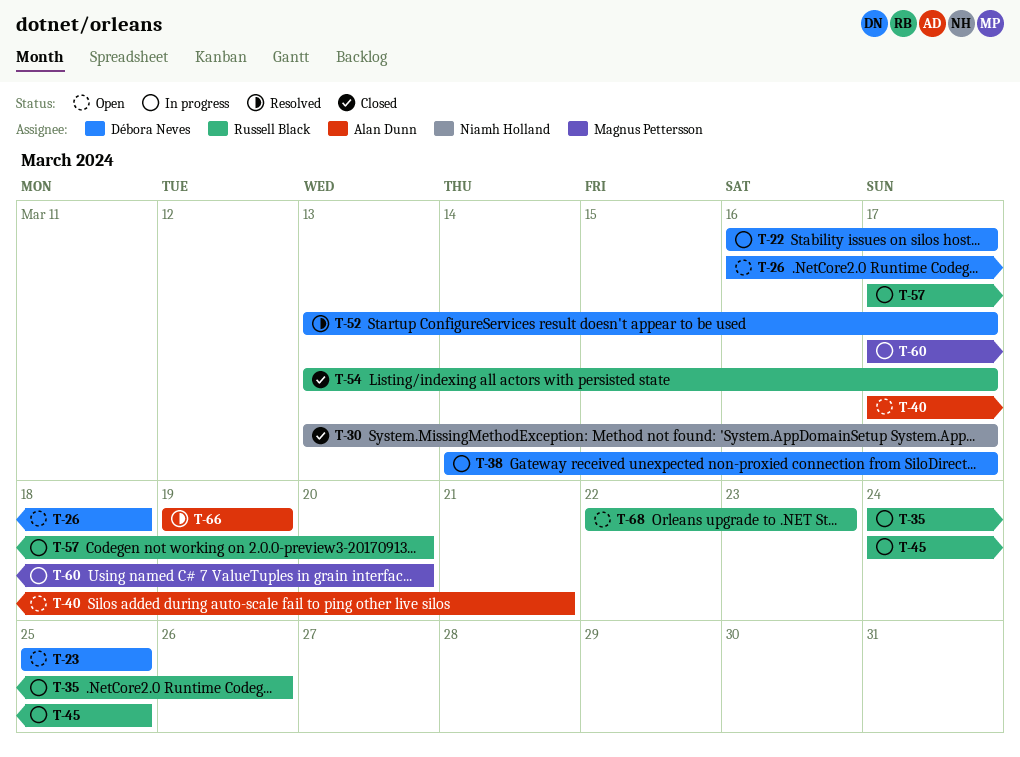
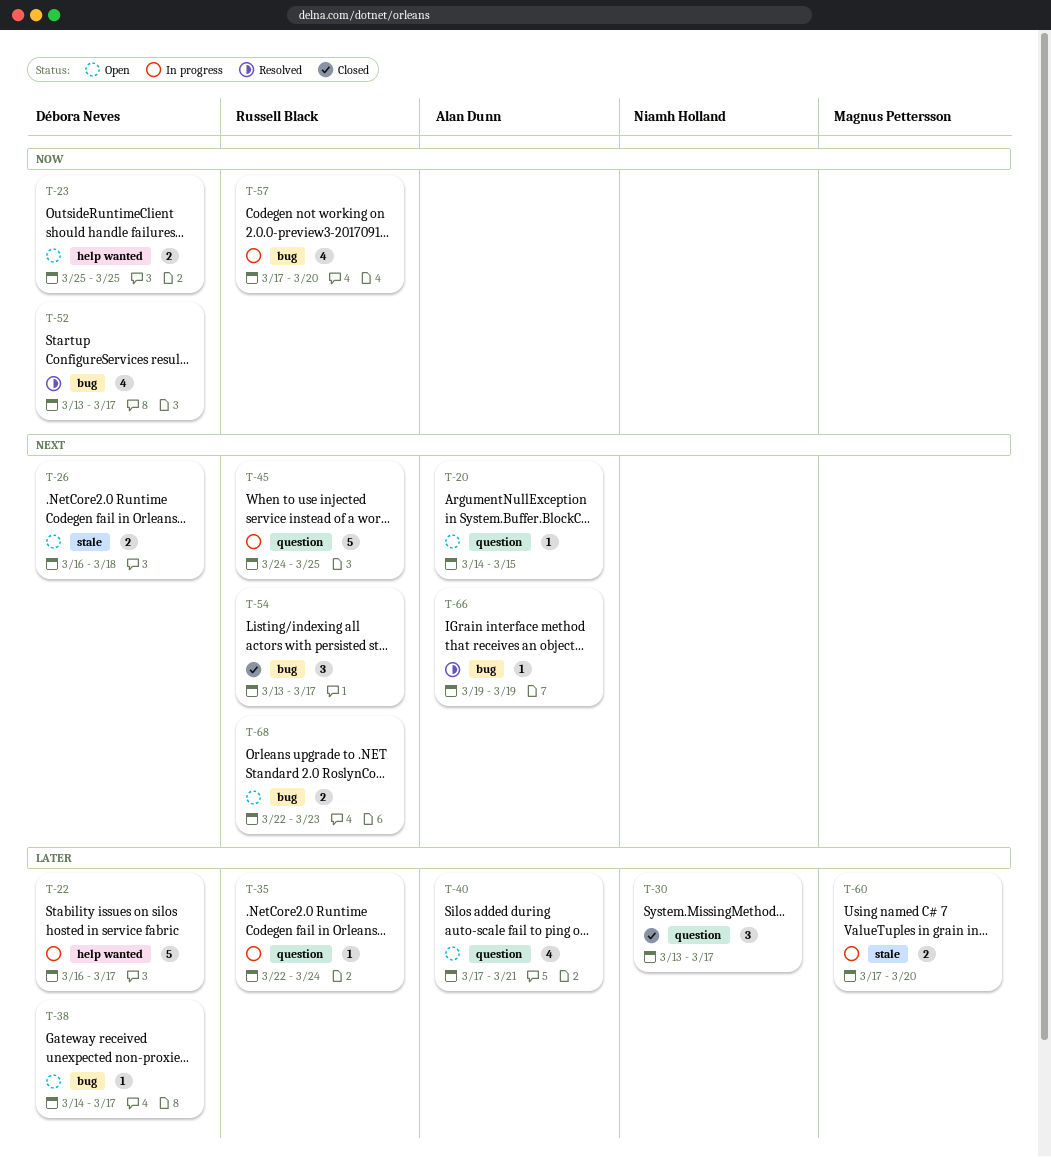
T-20: none -> present
T-35, start: Mar 24 -> Mar 22
T-35, due: Mar 26 -> Mar 24
T-38, status: In progress -> Open

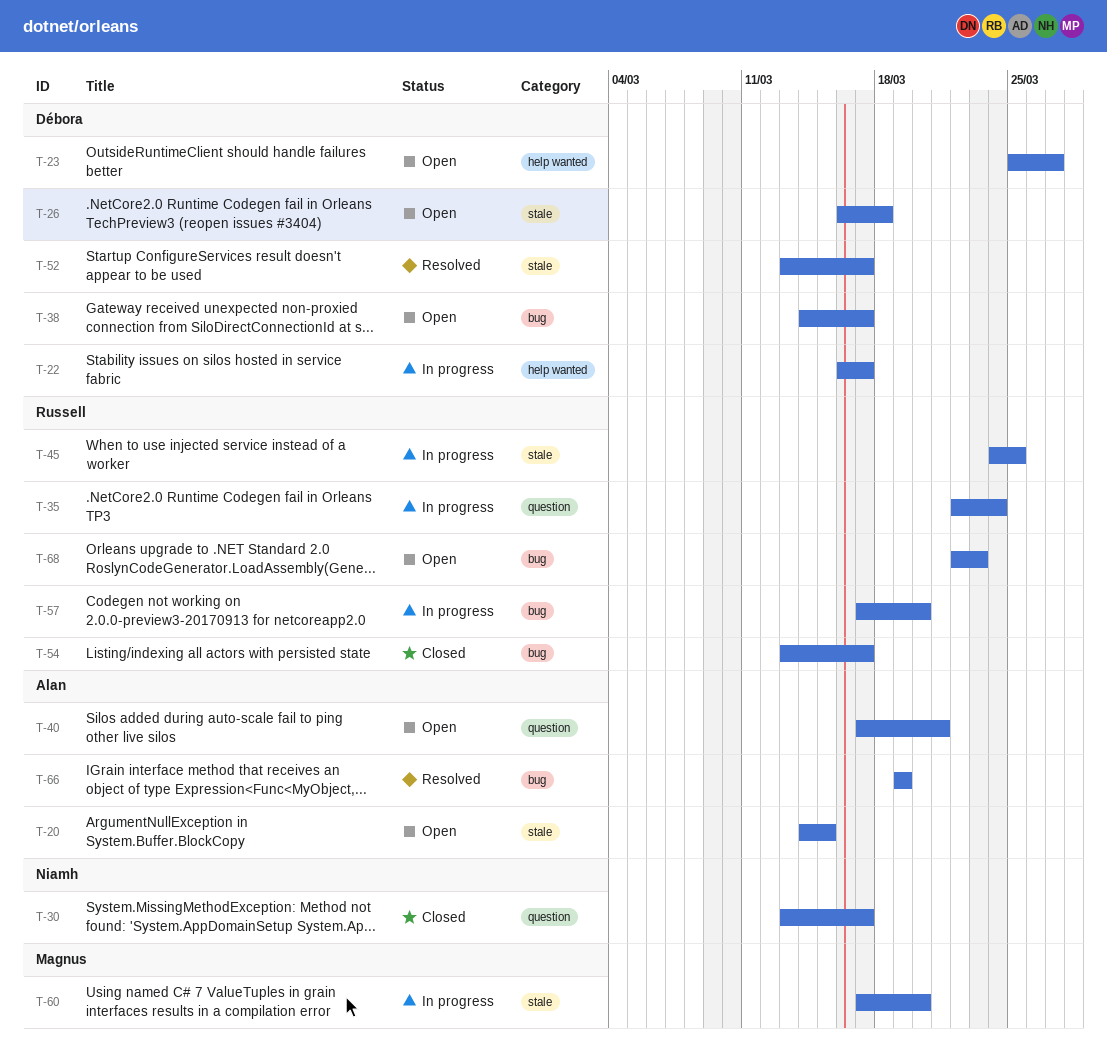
T-20, label: question -> stale
T-23, due: Mar 25 -> Mar 27
T-45, label: question -> stale
T-52, label: bug -> stale

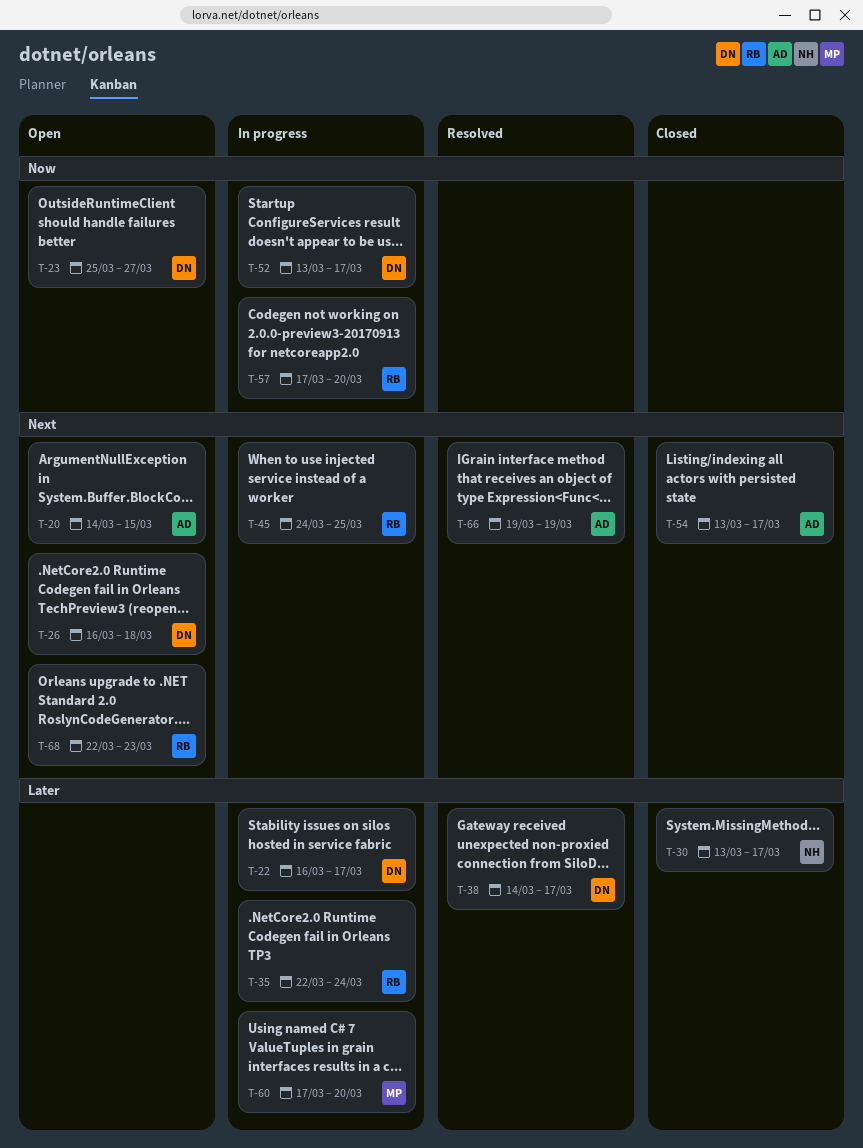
T-38, status: Open -> Resolved
T-40: present -> none
T-52, status: Resolved -> In progress
T-54, owner: Russell -> Alan

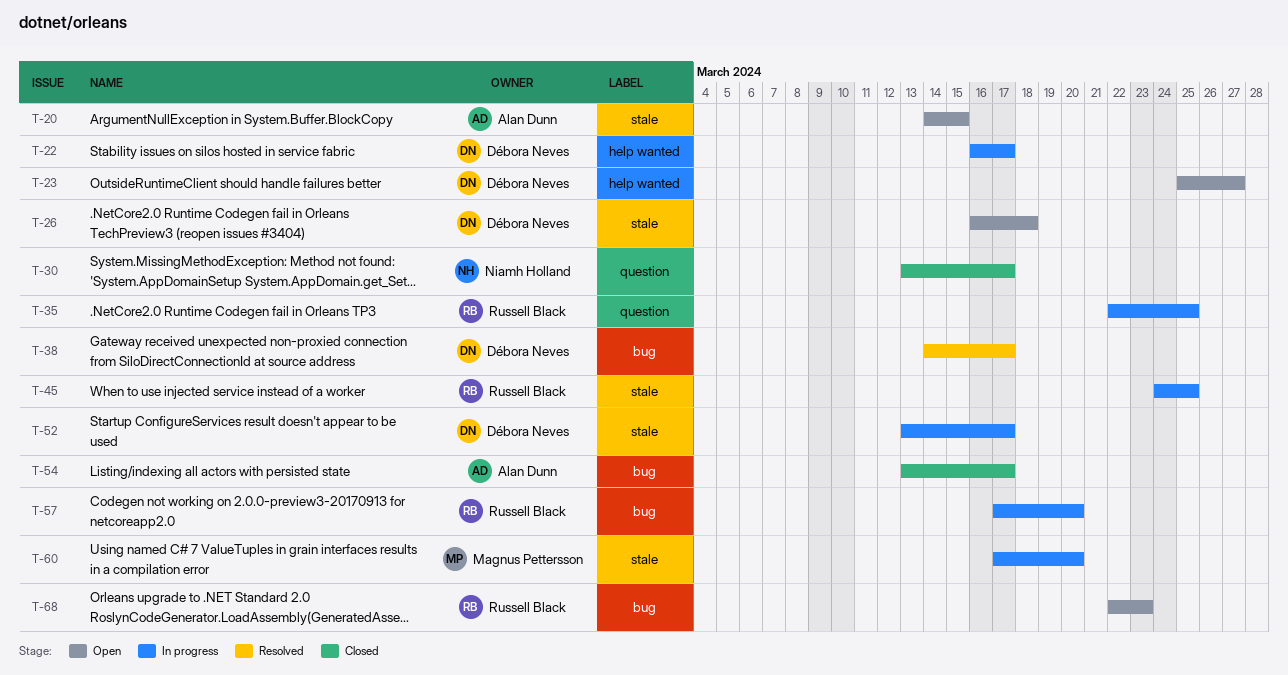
T-35, due: Mar 24 -> Mar 25
T-66: present -> none

